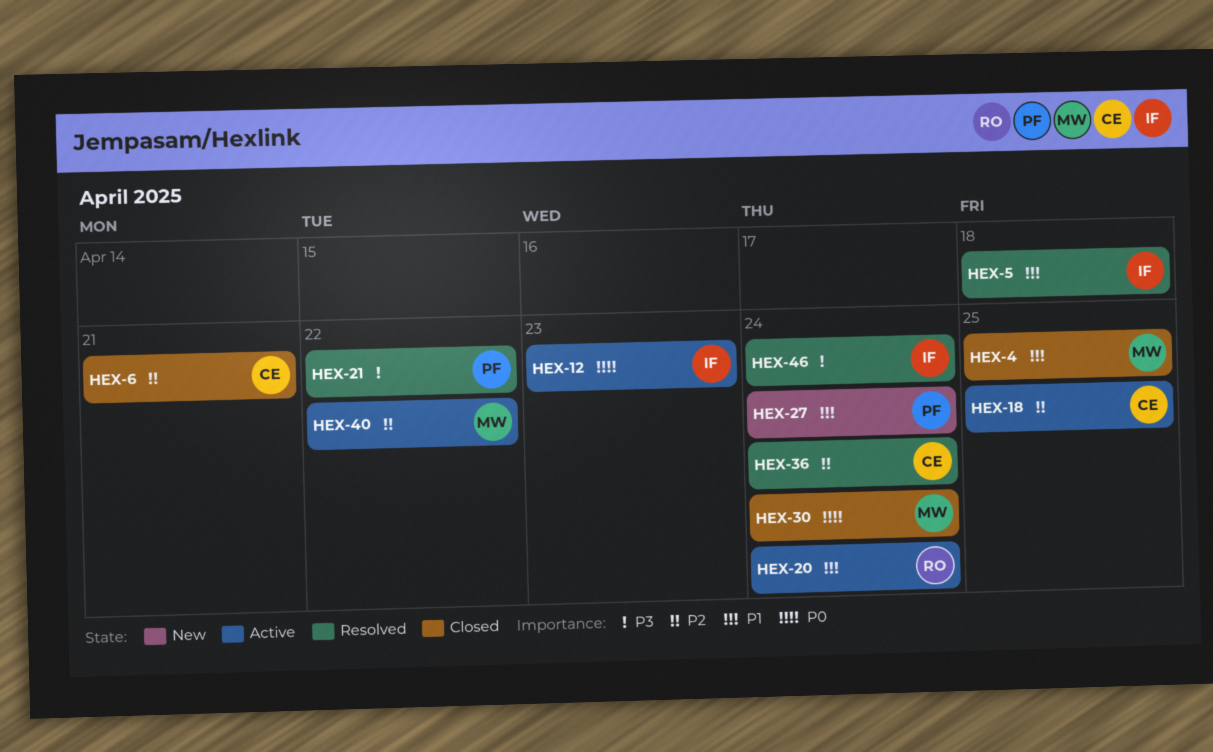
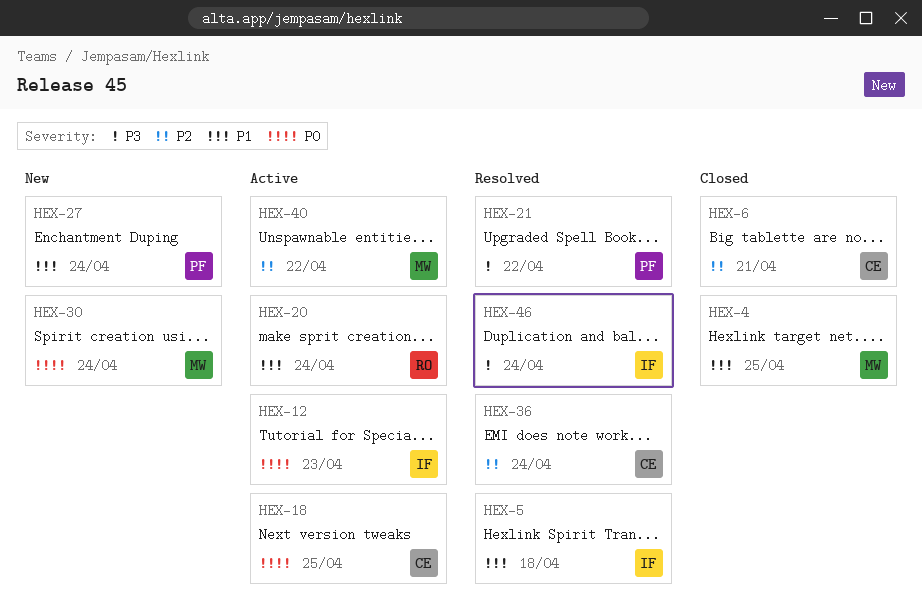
HEX-18, priority: P2 -> P0
HEX-30, status: Closed -> New

